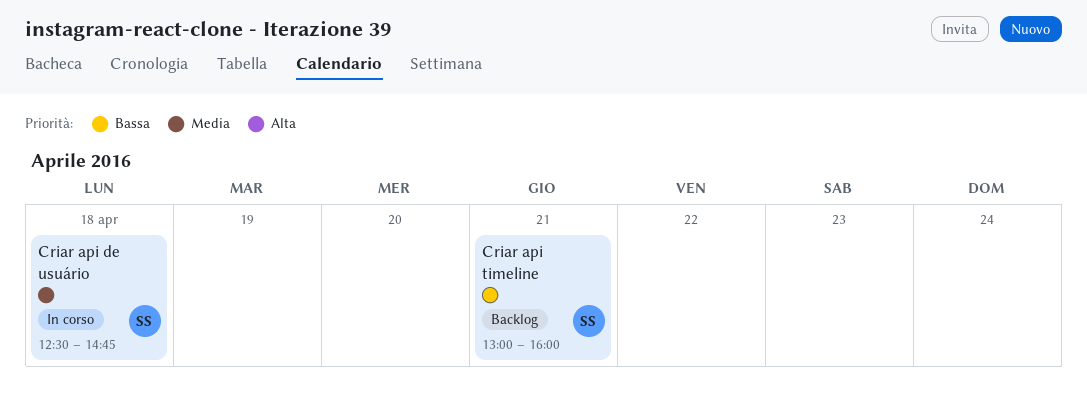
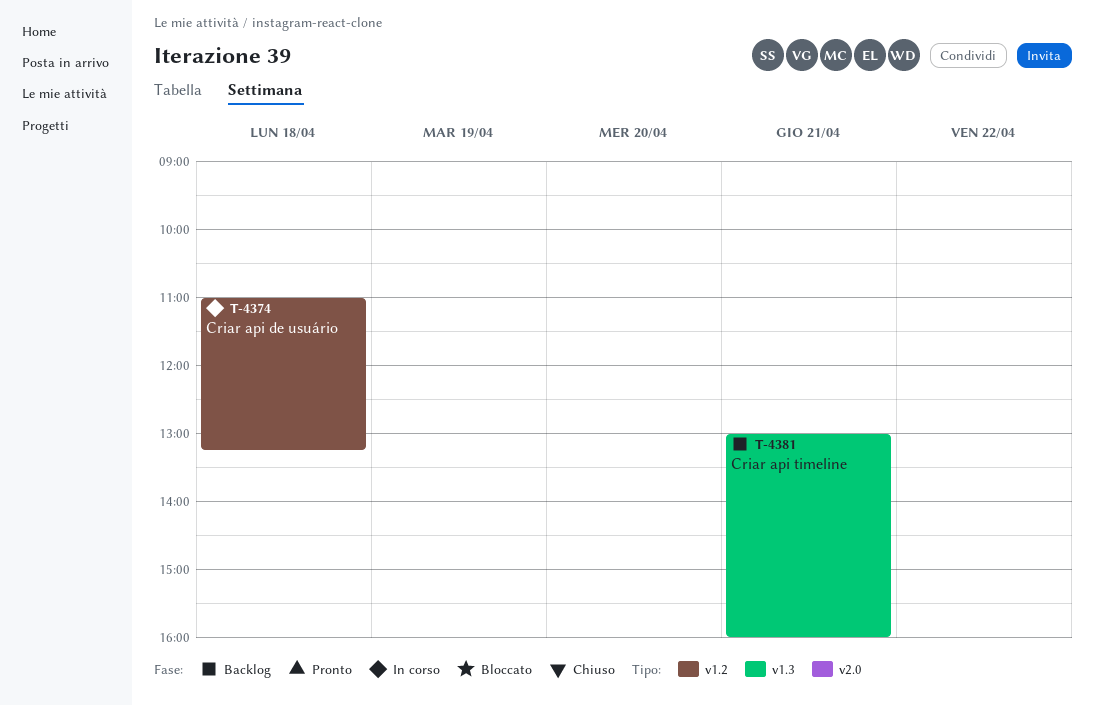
Criar api de usuário, begins: 12:30 -> 11:00
Criar api de usuário, ends: 14:45 -> 13:15

